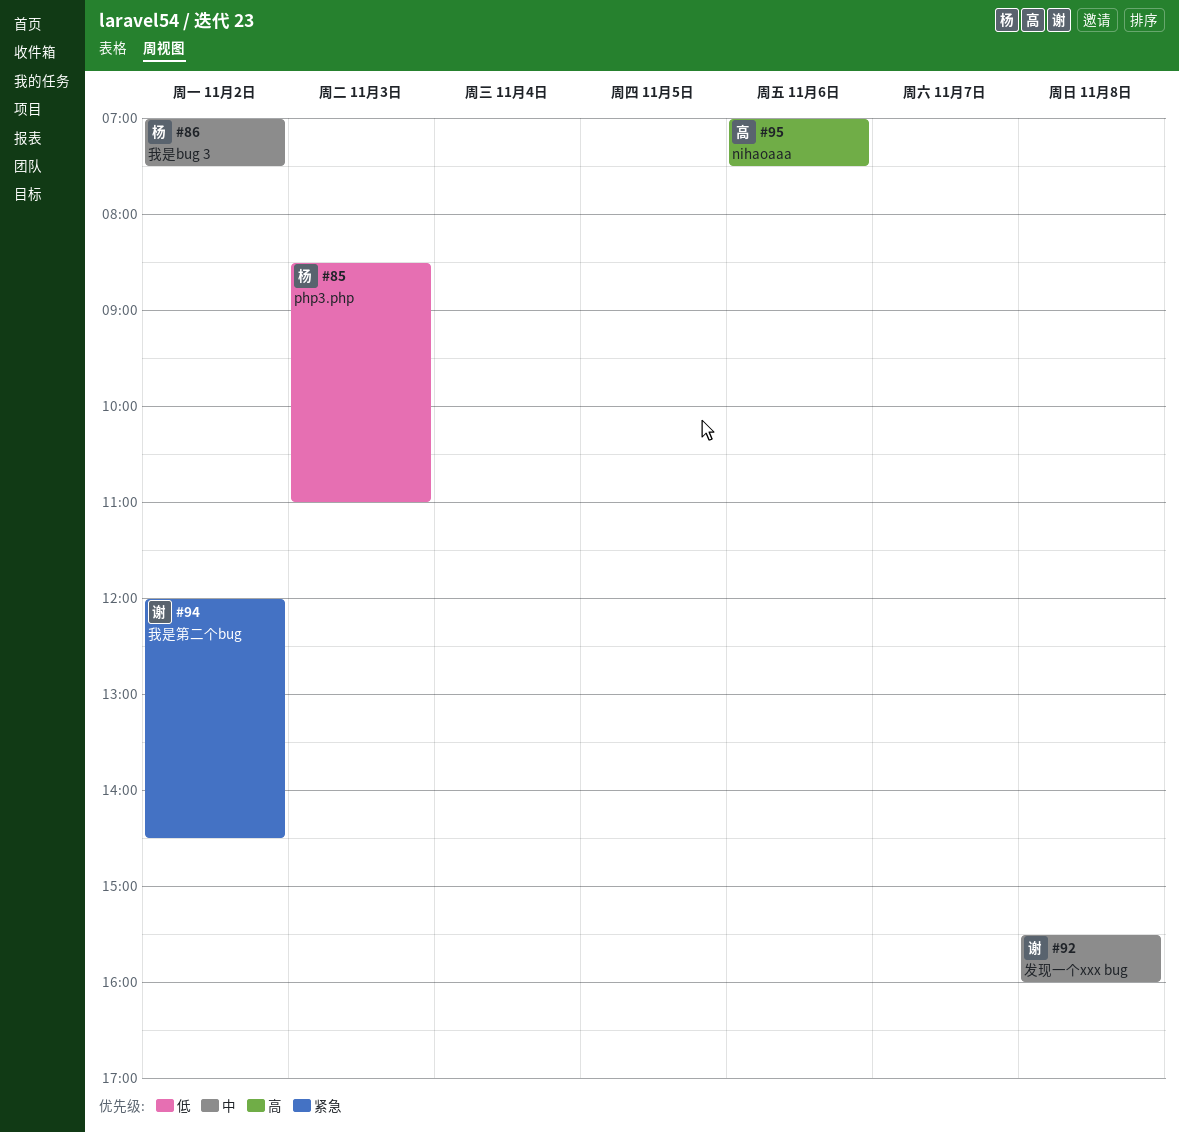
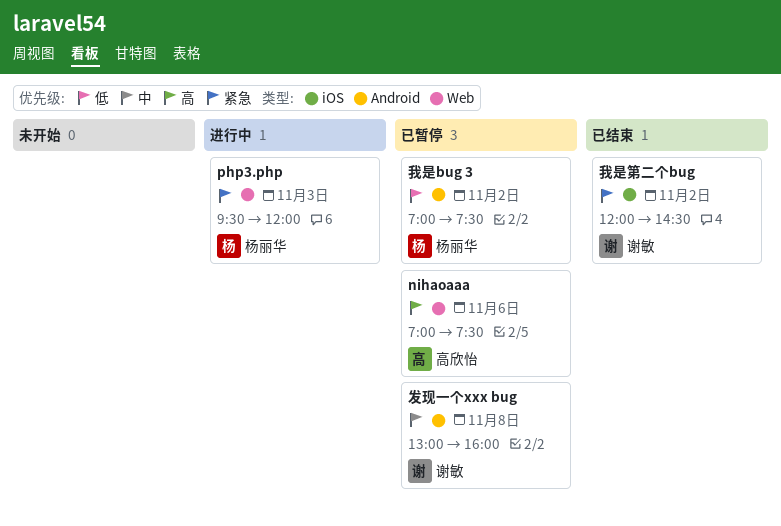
php3.php, priority: 低 -> 紧急
php3.php, begins: 08:30 -> 09:30
php3.php, ends: 11:00 -> 12:00
发现一个xxx bug, begins: 15:30 -> 13:00
我是bug 3, priority: 中 -> 低

